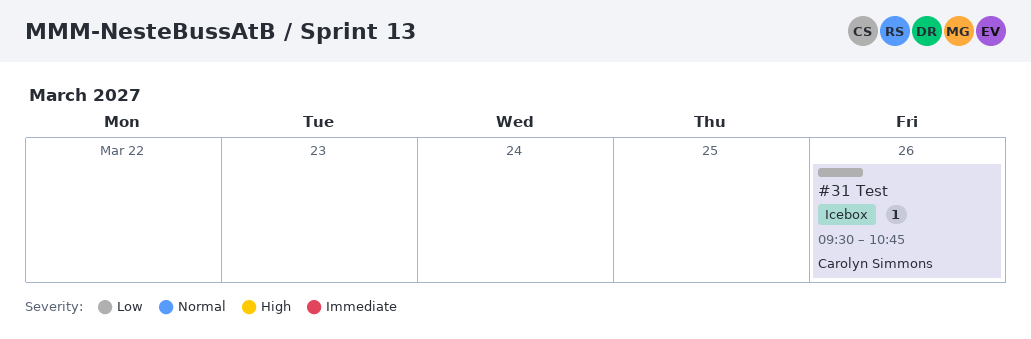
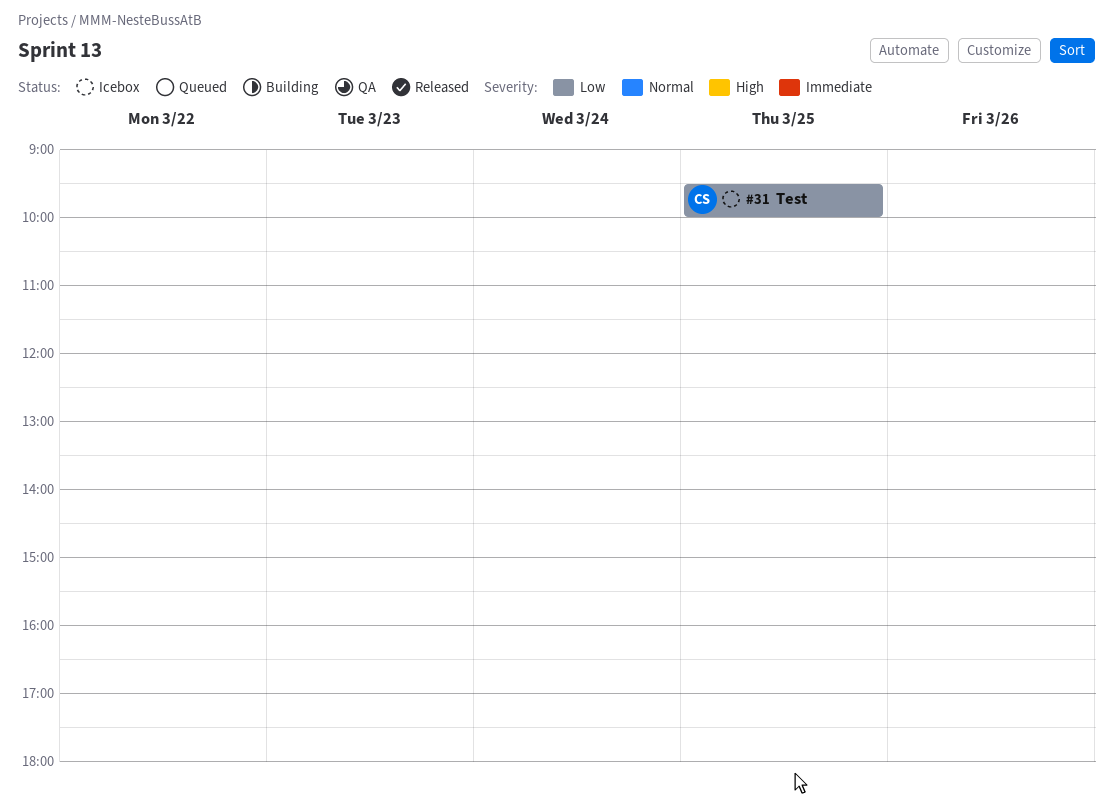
#31, day: Mar 26 -> Mar 25
#31, ends: 10:45 -> 10:00

